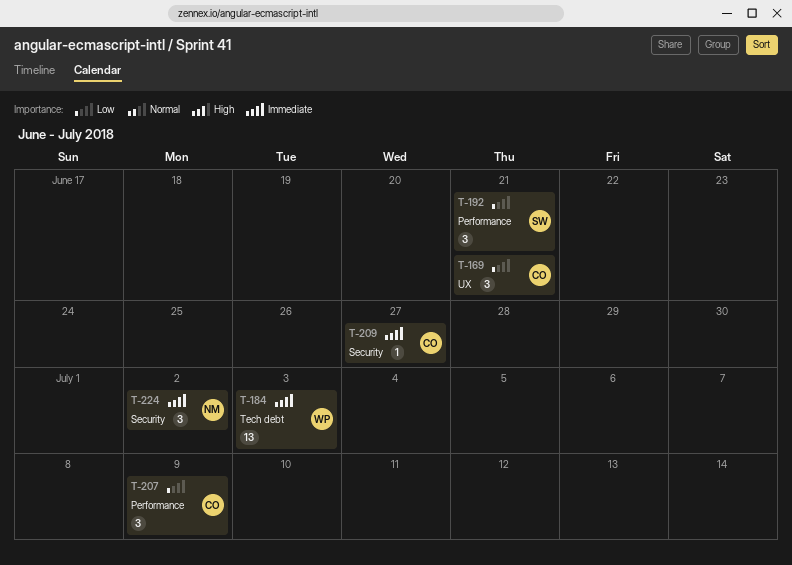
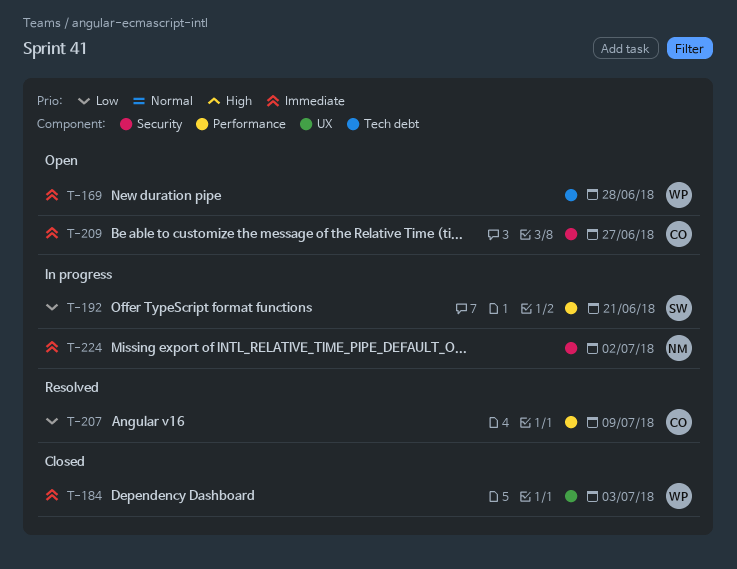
T-169, owner: CO -> WP
T-169, priority: Low -> Immediate
T-169, label: UX -> Tech debt
T-169, due: Jun 21 -> Jun 28
T-184, label: Tech debt -> UX

